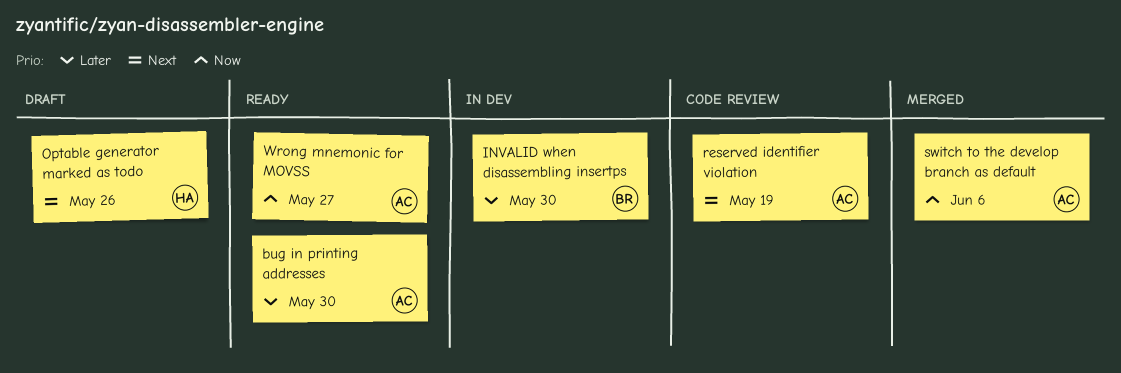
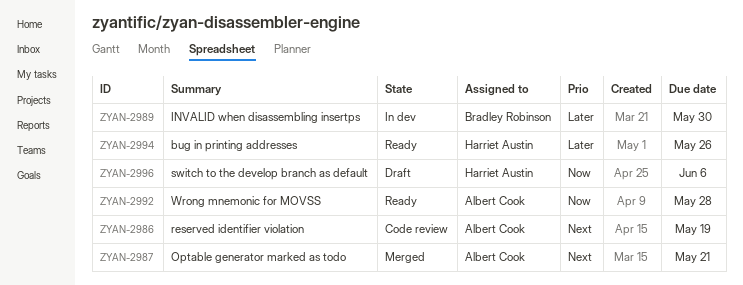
bug in printing addresses, owner: Albert Cook -> Harriet Austin
bug in printing addresses, due: May 30 -> May 26
Optable generator marked as todo, status: Draft -> Merged
Optable generator marked as todo, owner: Harriet Austin -> Albert Cook
Optable generator marked as todo, due: May 26 -> May 21
switch to the develop branch as default, status: Merged -> Draft
switch to the develop branch as default, owner: Albert Cook -> Harriet Austin
Wrong mnemonic for MOVSS, due: May 27 -> May 28

